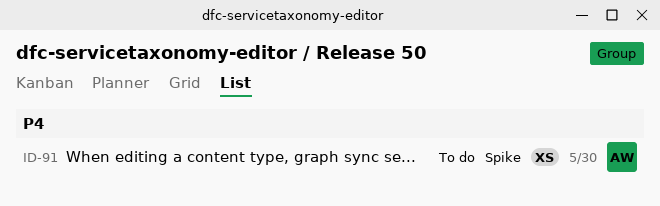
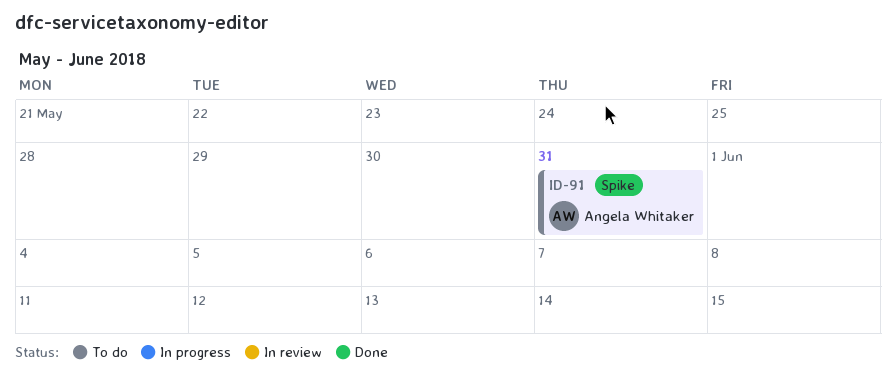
ID-91, due: May 30 -> May 31

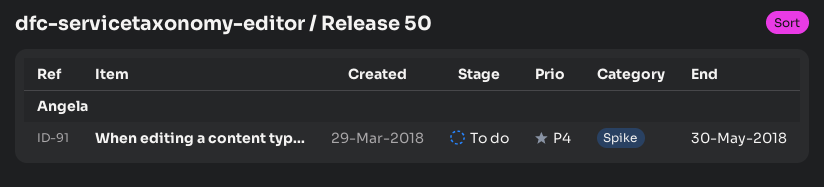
ID-91, due: May 31 -> May 30

